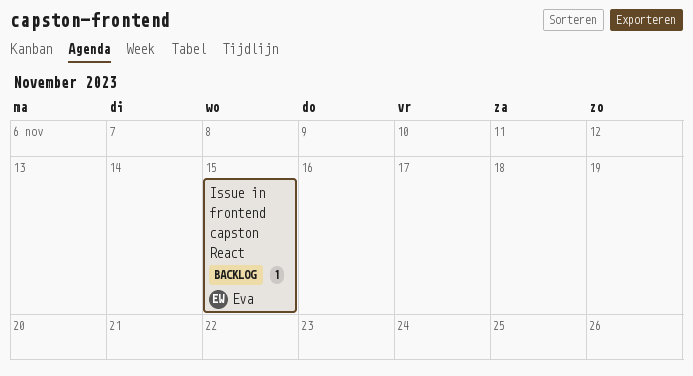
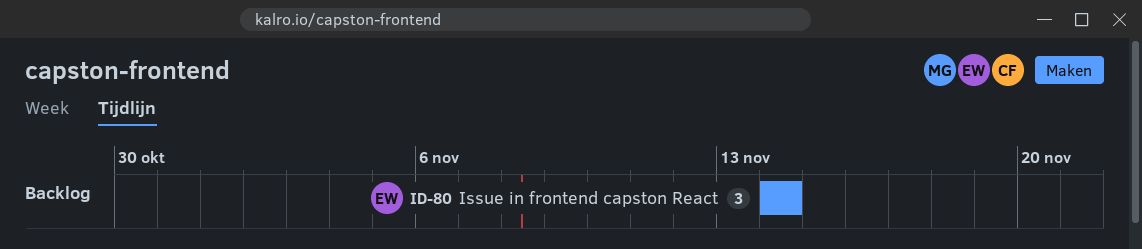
Issue in frontend capston React, estimate: 1 -> 3
Issue in frontend capston React, due: Nov 15 -> Nov 14

